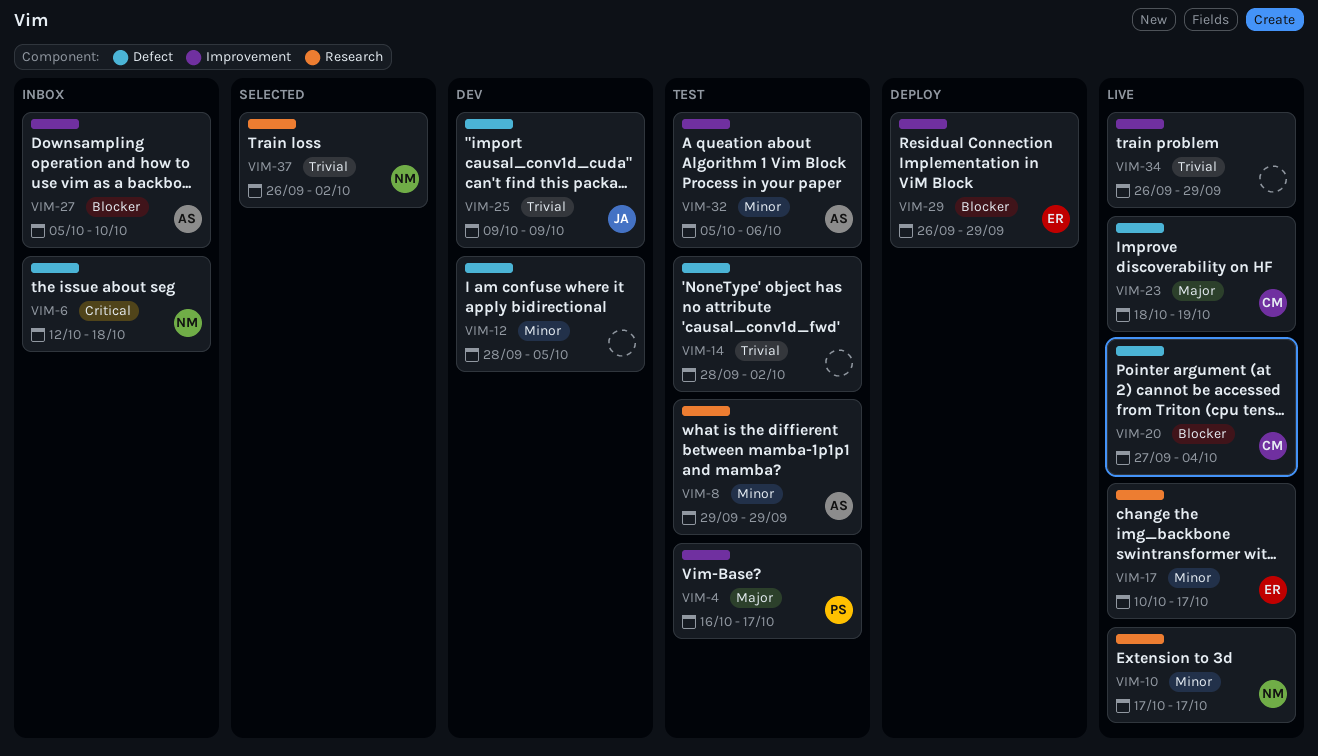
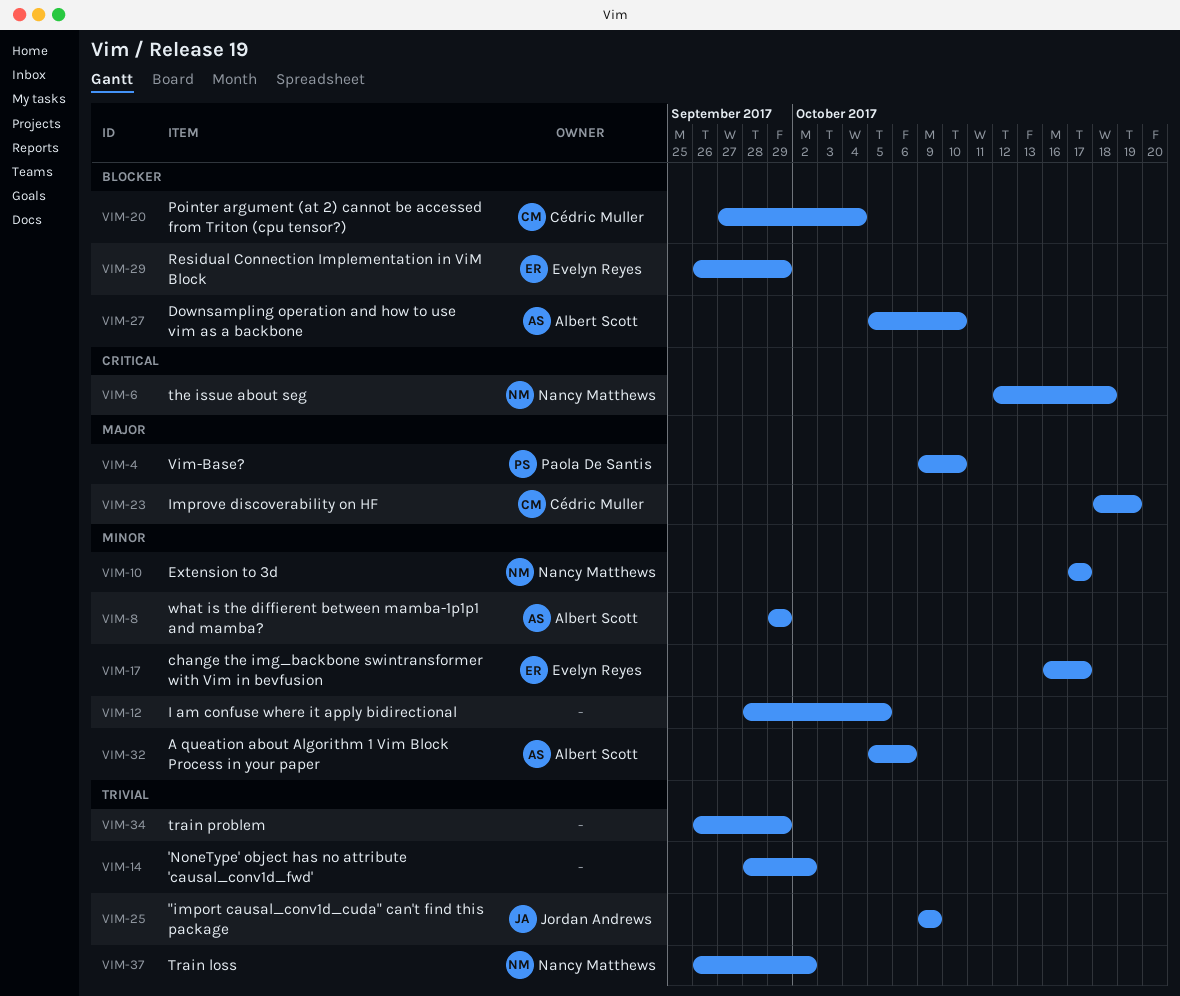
VIM-4, start: Oct 16 -> Oct 9
VIM-4, due: Oct 17 -> Oct 10
VIM-17, start: Oct 10 -> Oct 16

